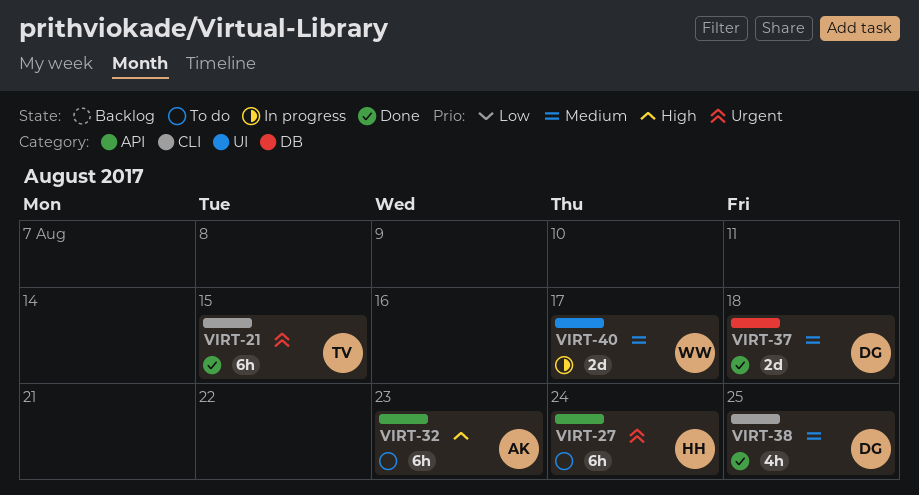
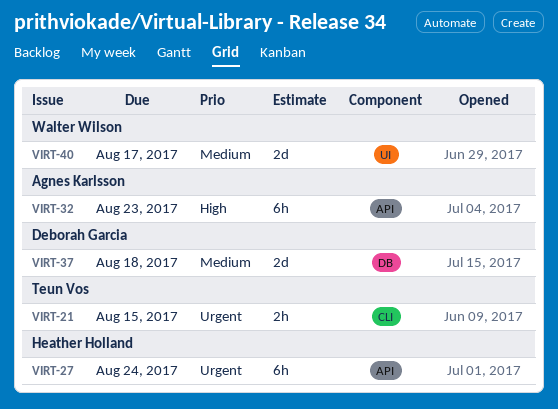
VIRT-21, estimate: 6h -> 2h
VIRT-38: present -> none

